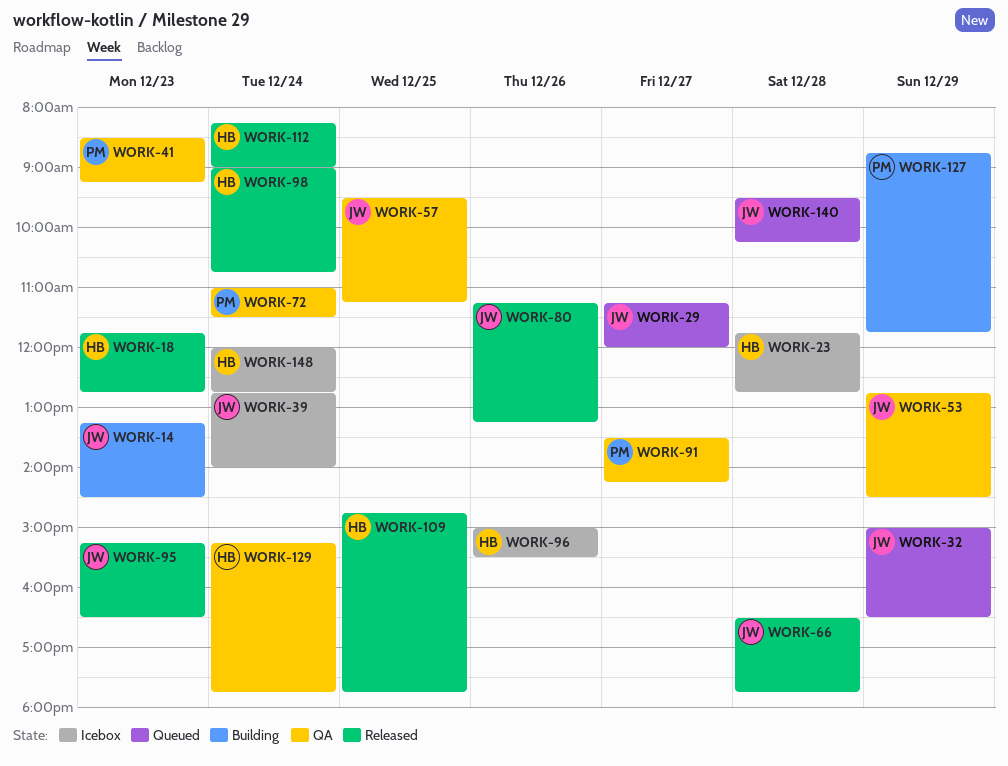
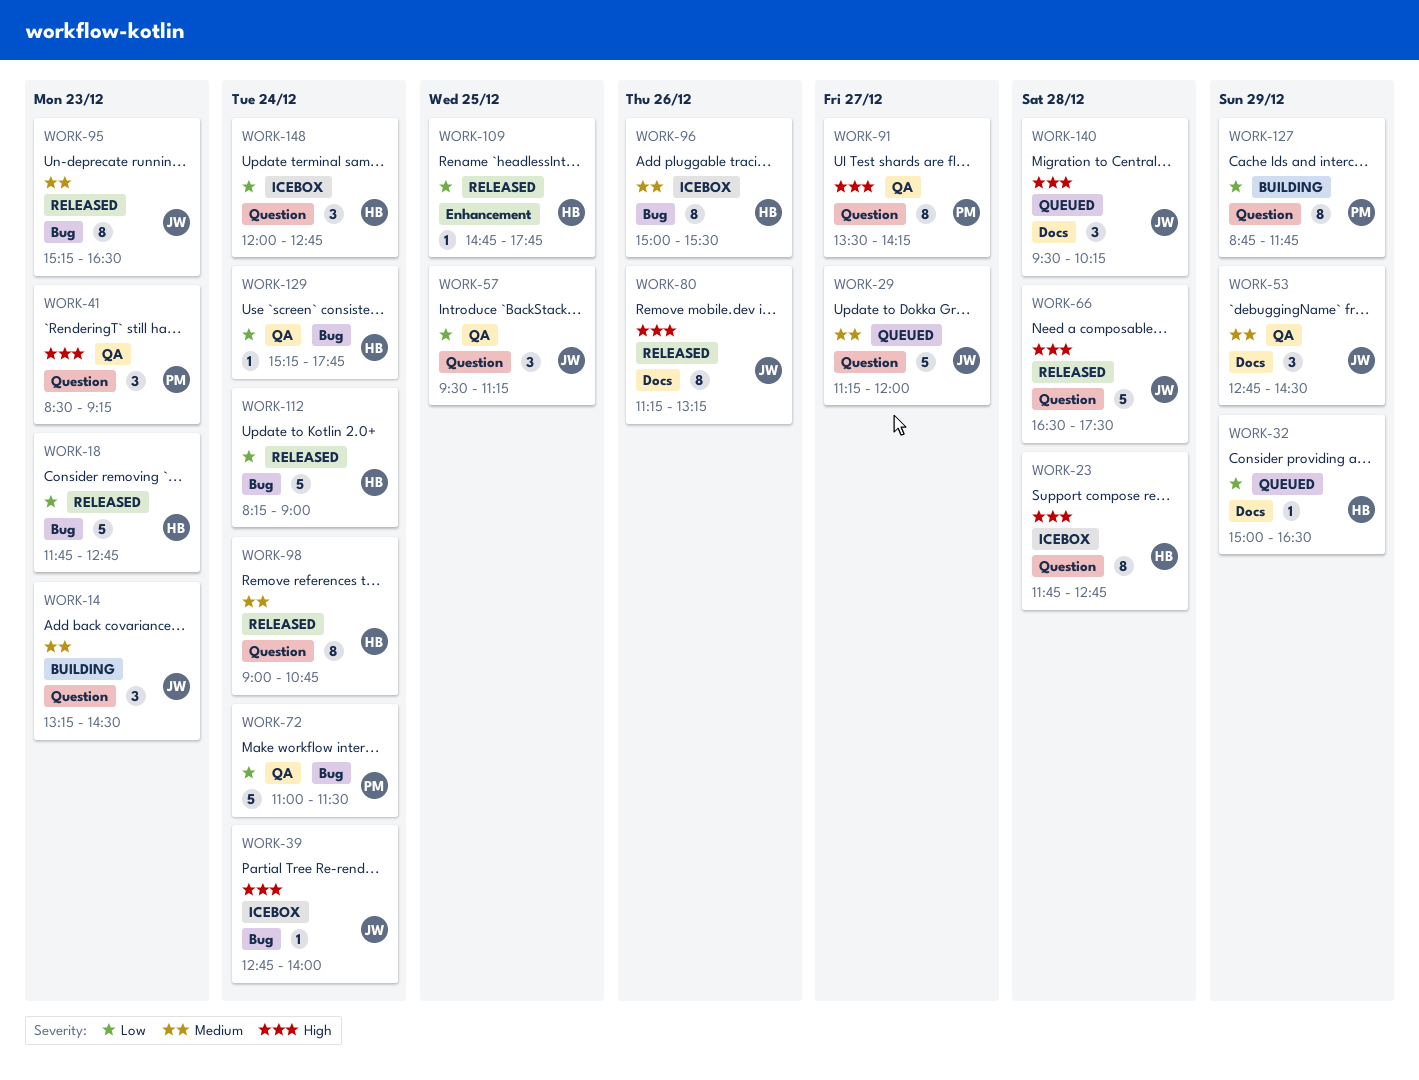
WORK-32, owner: JW -> HB
WORK-66, ends: 17:45 -> 17:30

